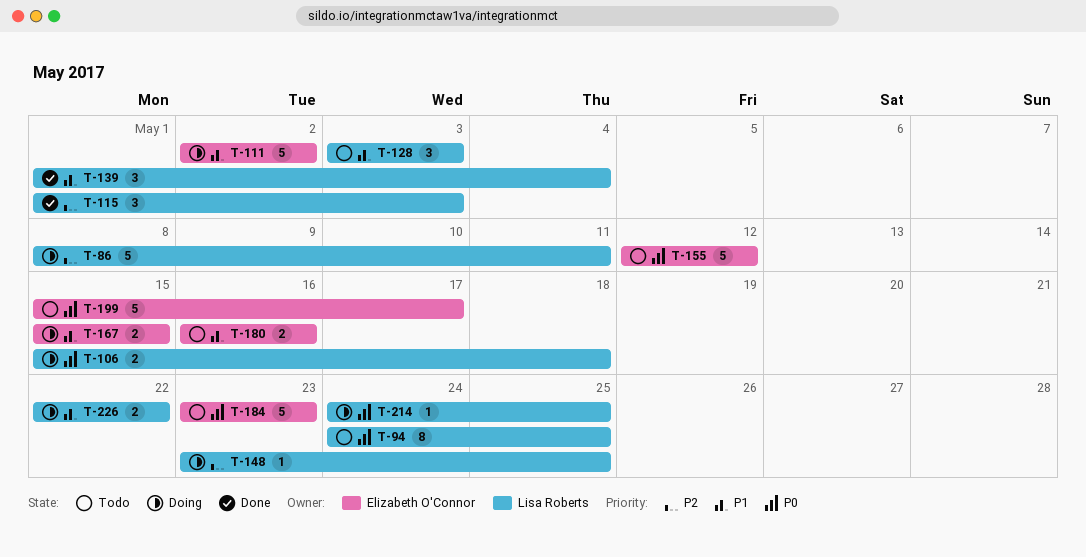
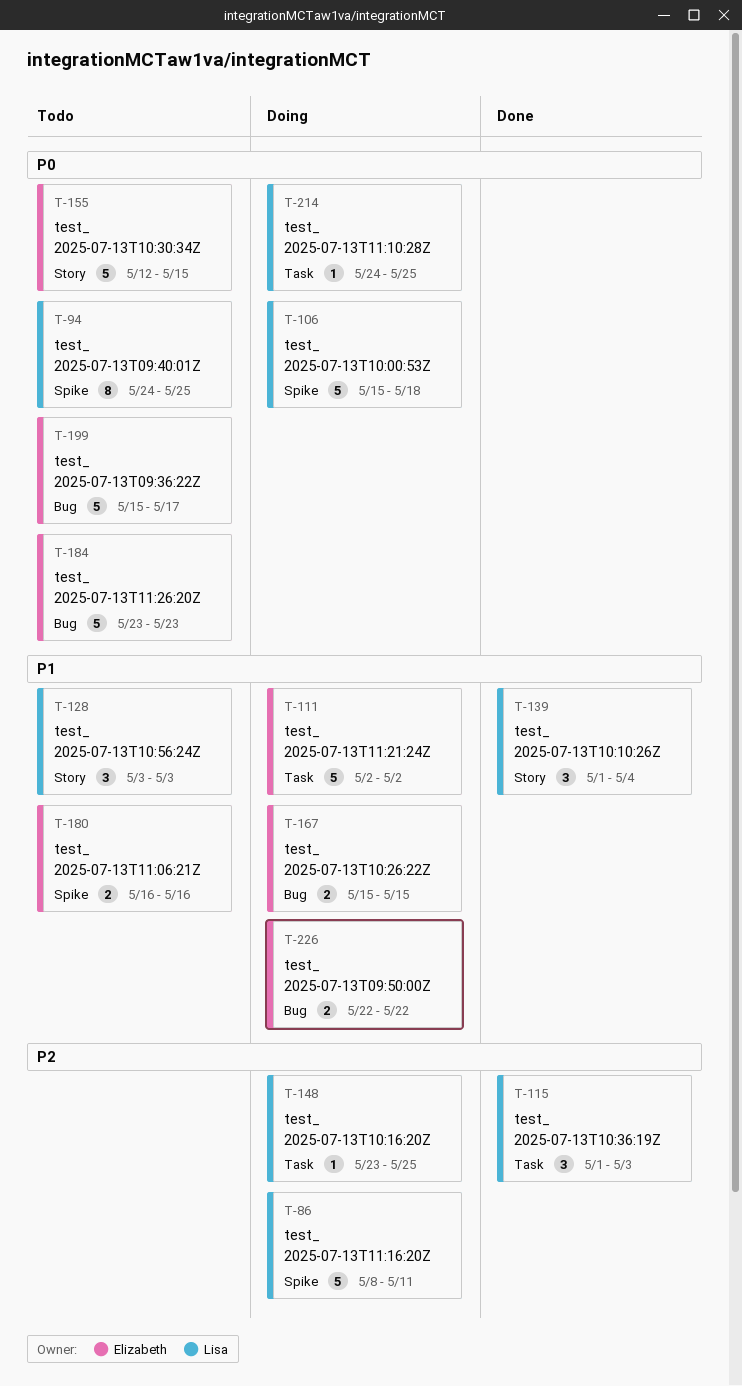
T-106, estimate: 2 -> 5
T-155, due: May 12 -> May 15
T-226, owner: Lisa Roberts -> Elizabeth O'Connor

